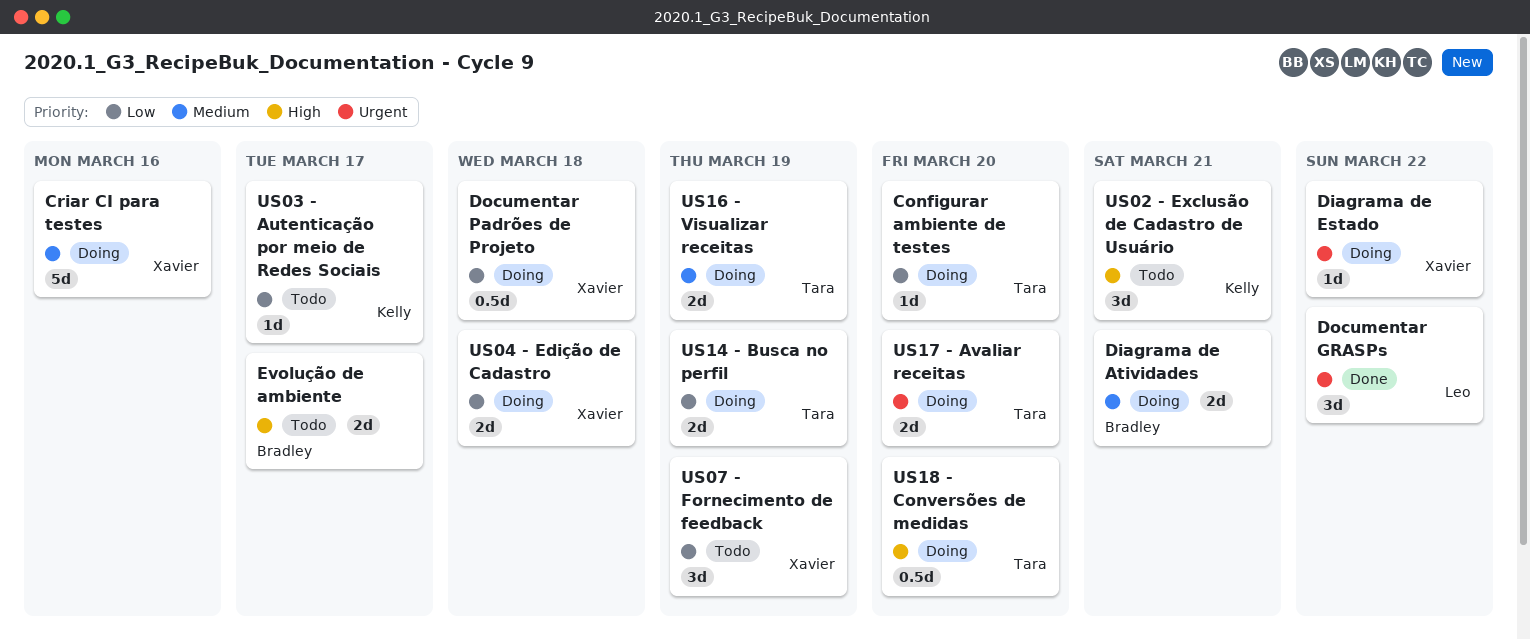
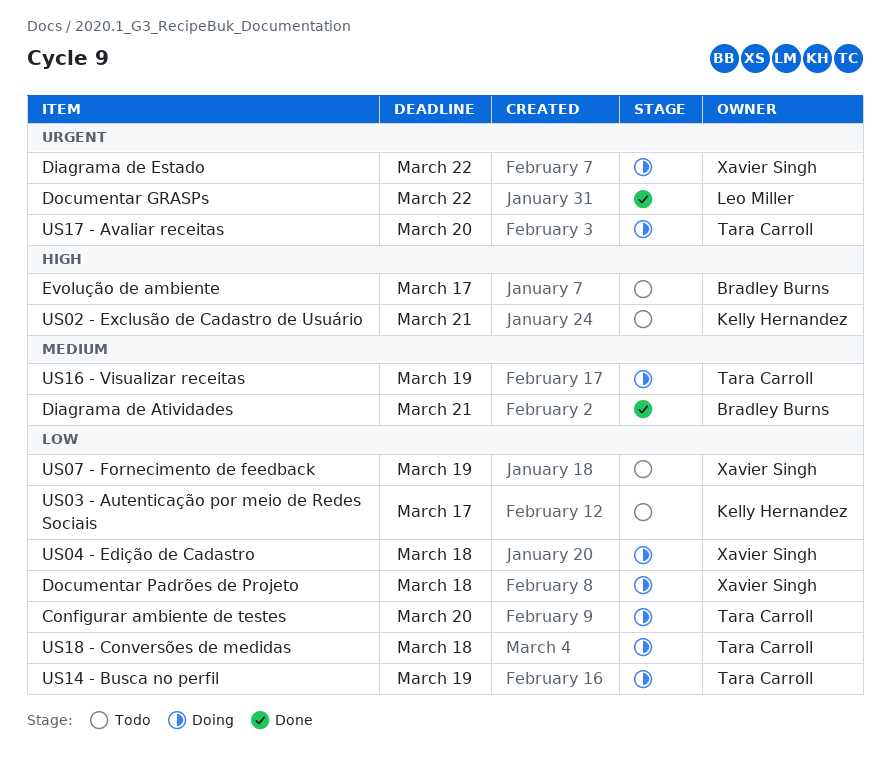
Criar CI para testes: present -> none
Diagrama de Atividades, status: Doing -> Done
US18 - Conversões de medidas, priority: High -> Low
US18 - Conversões de medidas, due: Mar 20 -> Mar 18

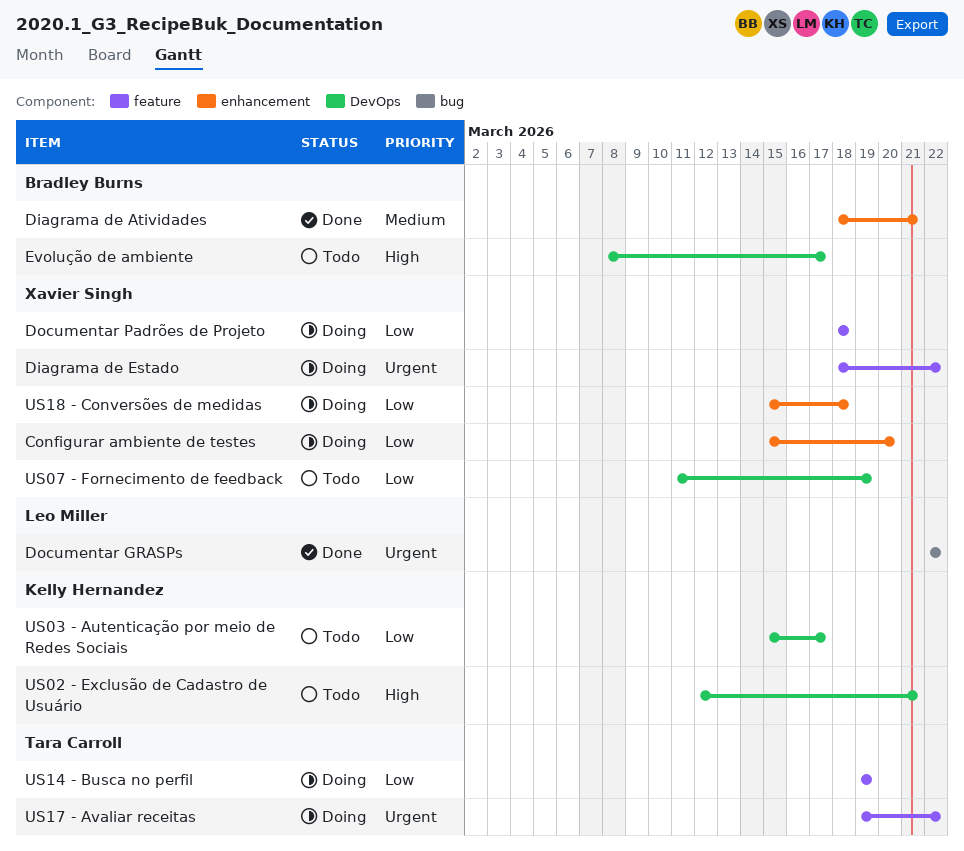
Configurar ambiente de testes, owner: Tara Carroll -> Xavier Singh
US04 - Edição de Cadastro: present -> none
US16 - Visualizar receitas: present -> none
US17 - Avaliar receitas, due: Mar 20 -> Mar 22
US18 - Conversões de medidas, owner: Tara Carroll -> Xavier Singh

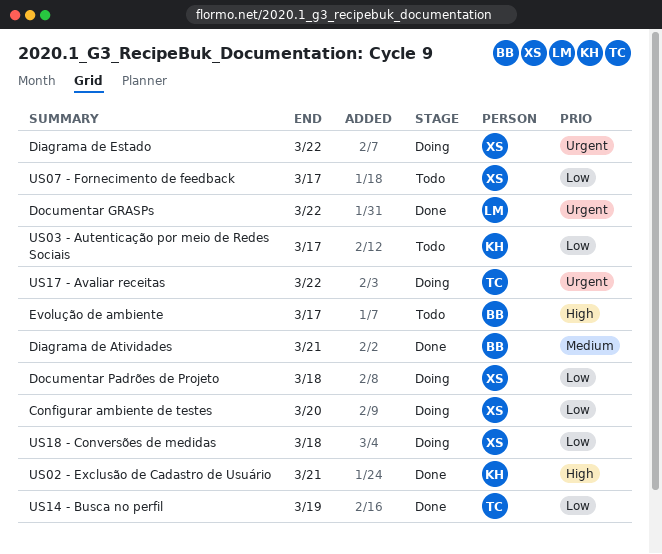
US02 - Exclusão de Cadastro de Usuário, status: Todo -> Done
US07 - Fornecimento de feedback, due: Mar 19 -> Mar 17
US14 - Busca no perfil, status: Doing -> Done

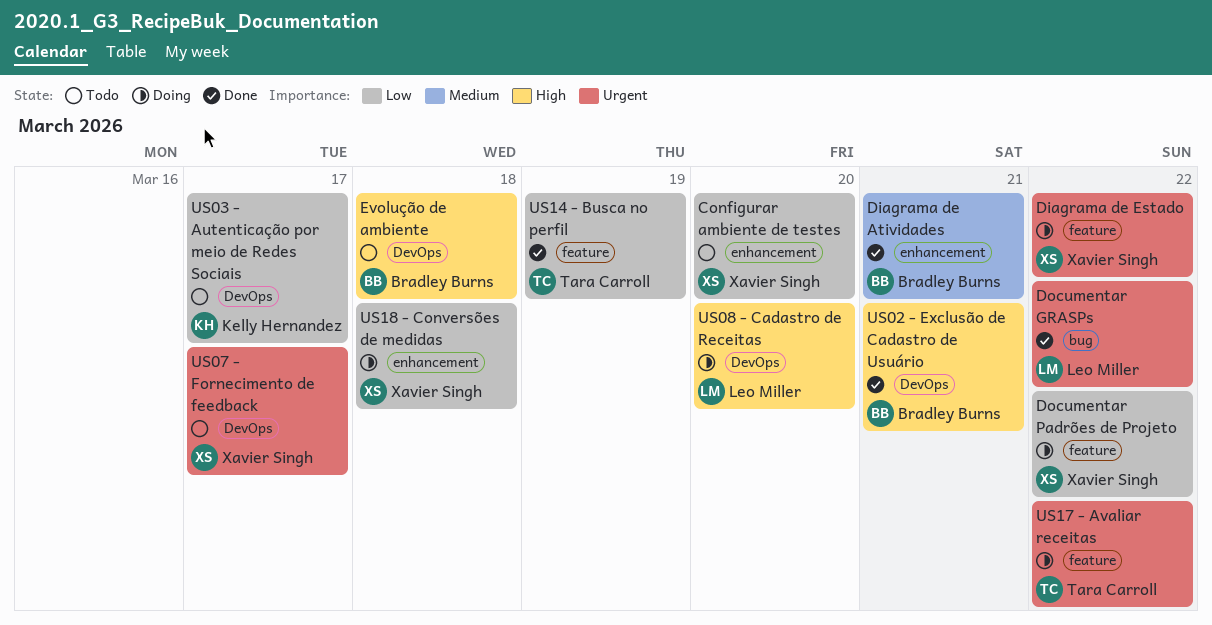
Configurar ambiente de testes, status: Doing -> Todo
Documentar Padrões de Projeto, due: Mar 18 -> Mar 22
Evolução de ambiente, due: Mar 17 -> Mar 18
US02 - Exclusão de Cadastro de Usuário, owner: Kelly Hernandez -> Bradley Burns
US07 - Fornecimento de feedback, priority: Low -> Urgent
US08 - Cadastro de Receitas: none -> present

